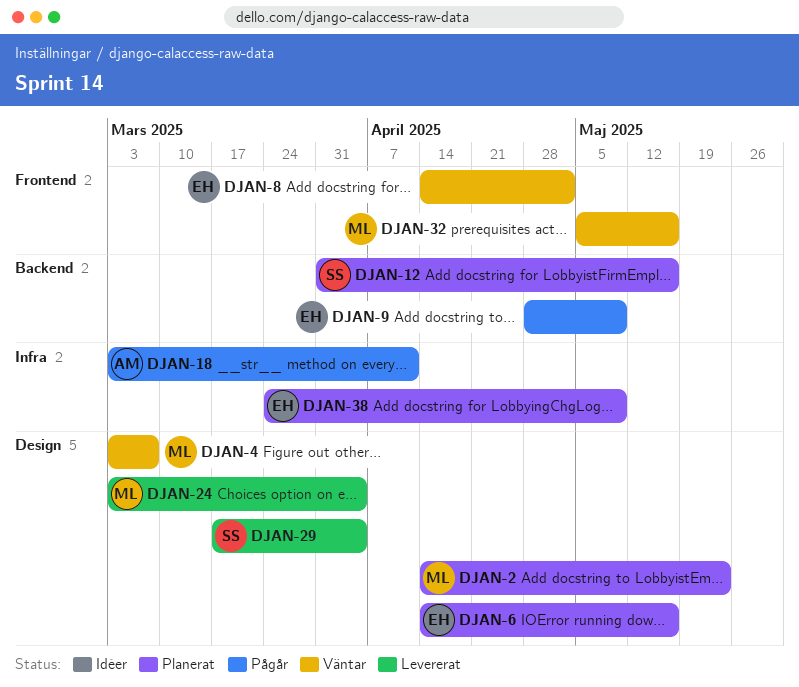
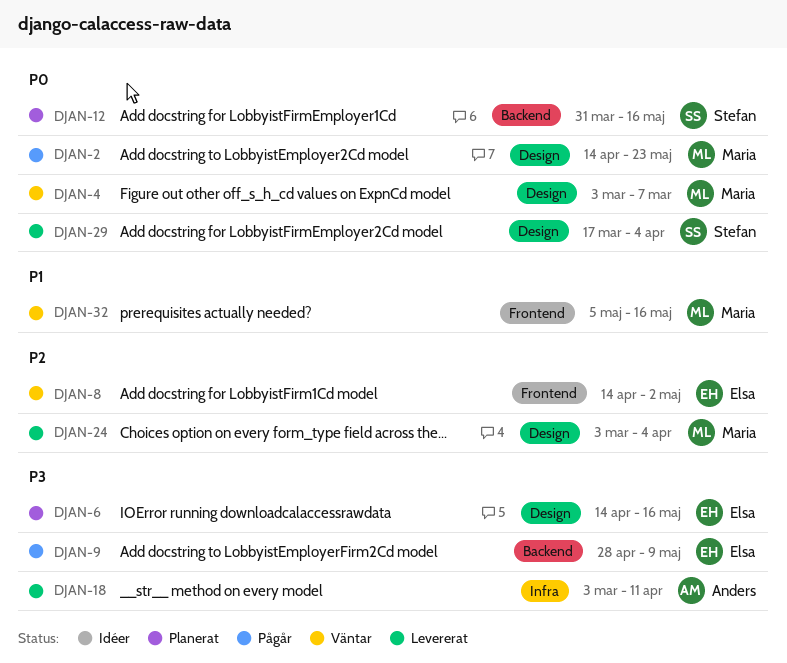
DJAN-2, status: Planerat -> Pågår
DJAN-18, status: Pågår -> Levererat
DJAN-38: present -> none

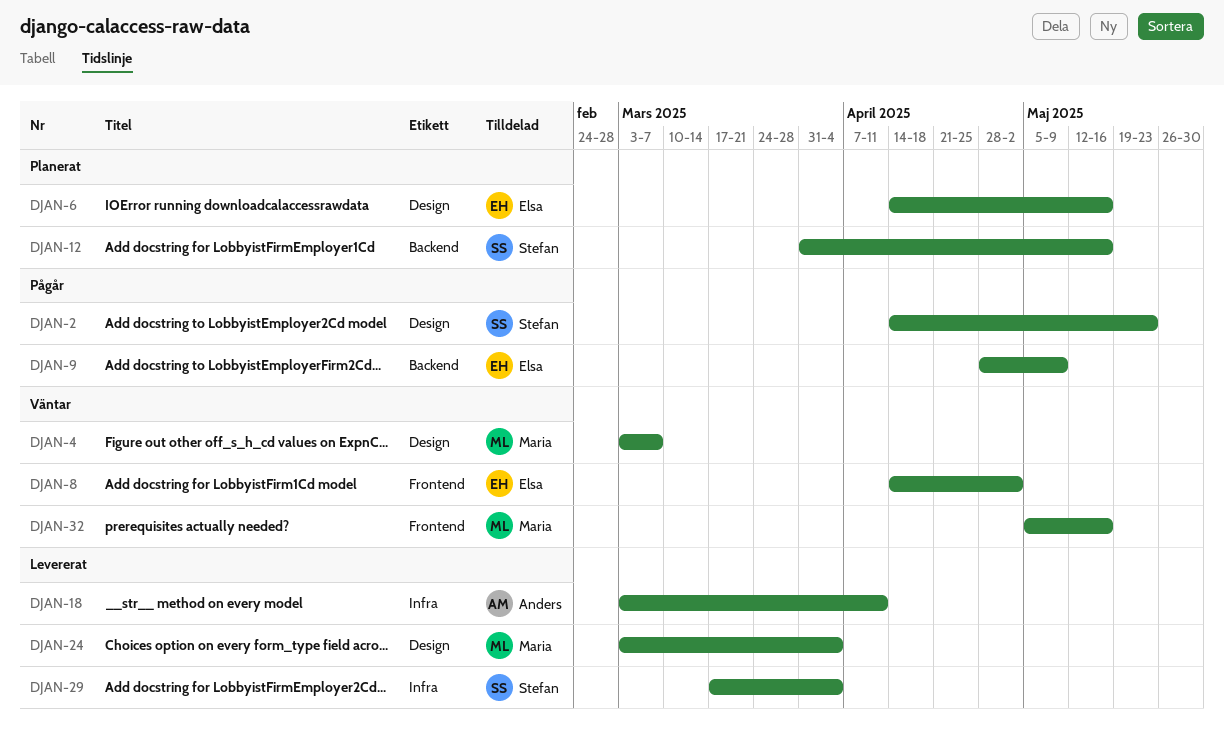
DJAN-2, owner: Maria -> Stefan
DJAN-29, label: Design -> Infra

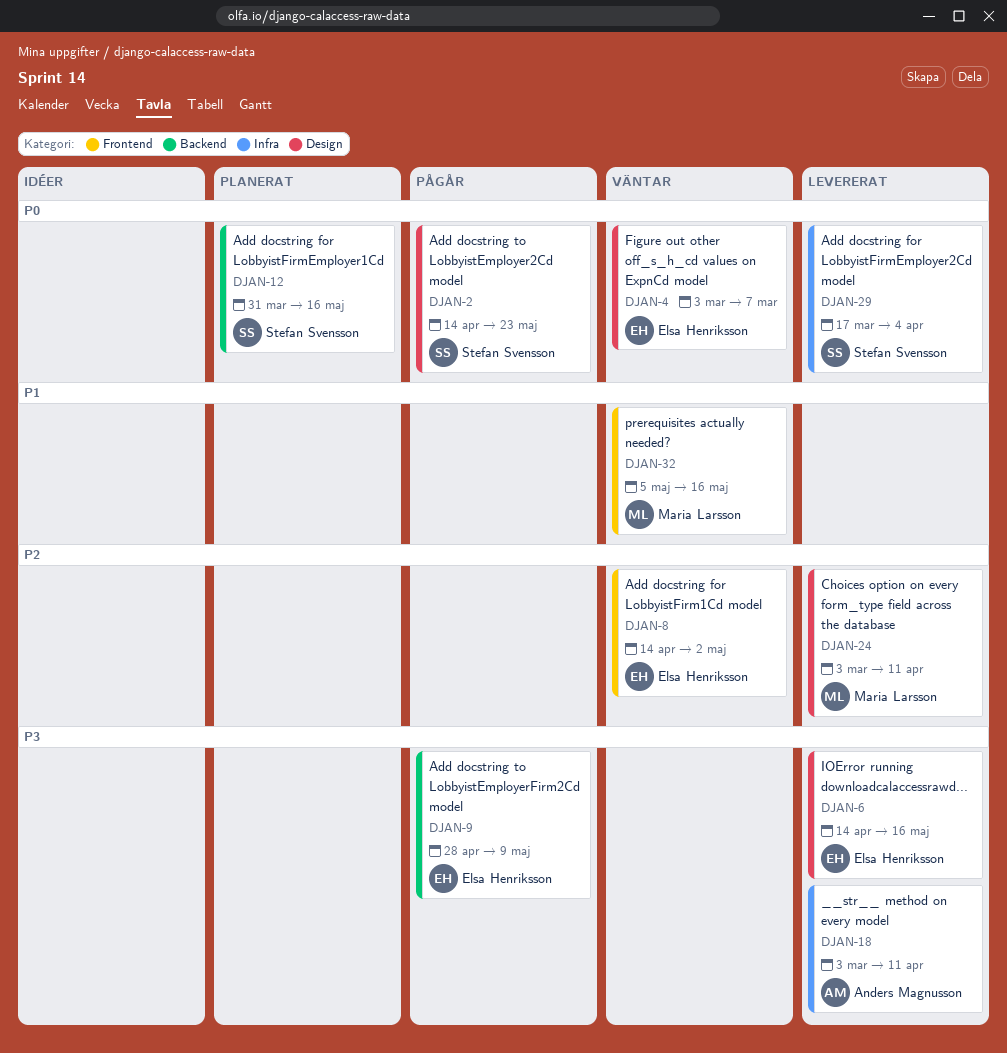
DJAN-4, owner: Maria Larsson -> Elsa Henriksson
DJAN-6, status: Planerat -> Levererat
DJAN-24, due: Apr 4 -> Apr 11

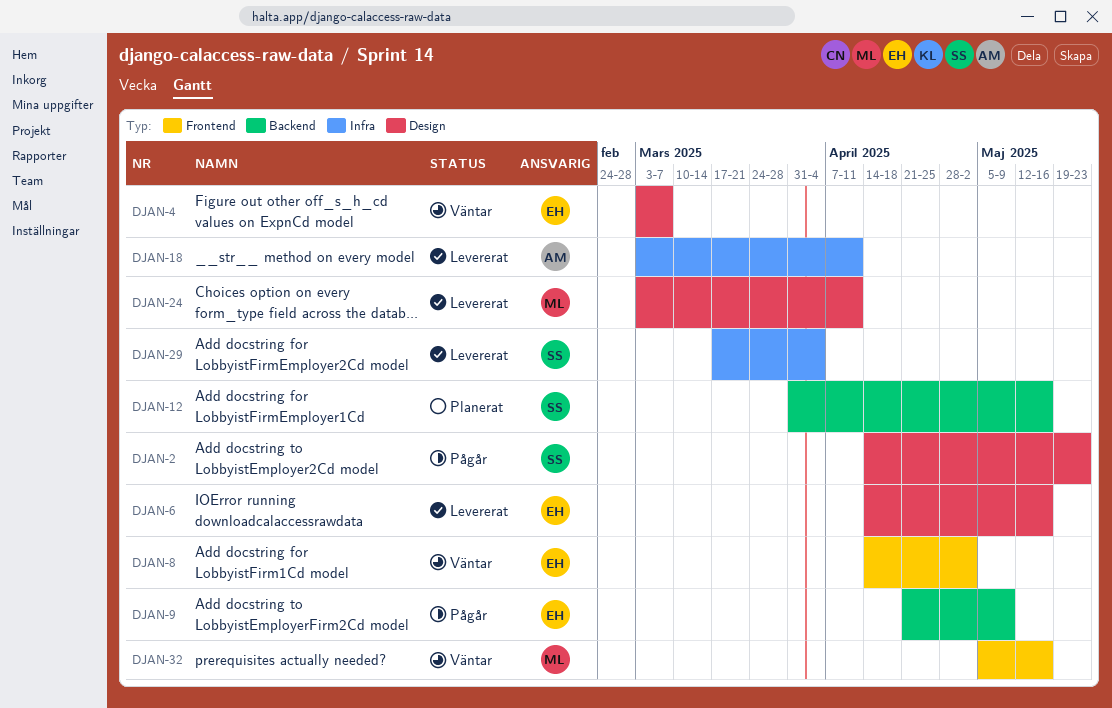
DJAN-9, start: Apr 28 -> Apr 21

